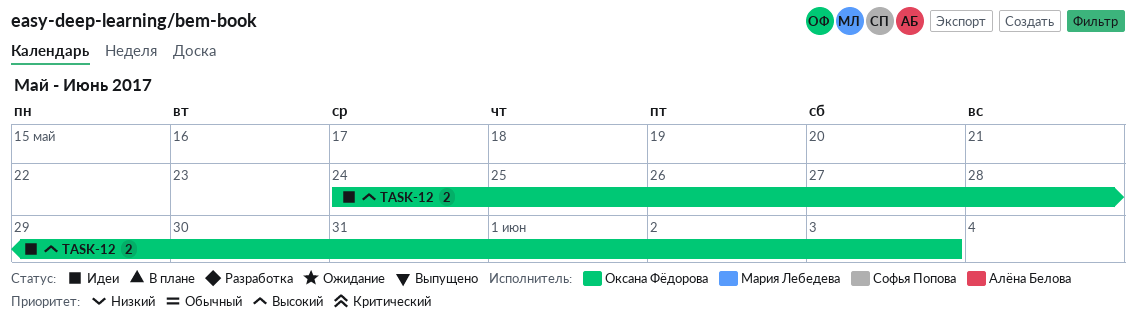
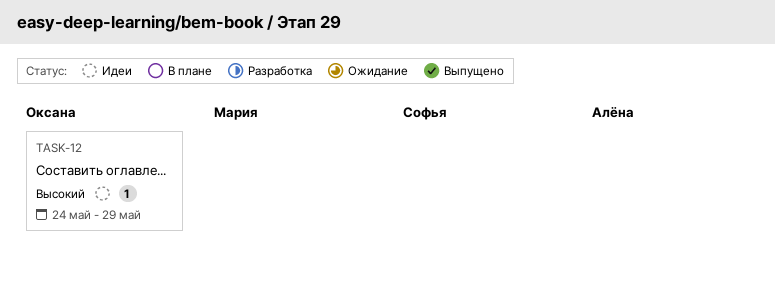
TASK-12, estimate: 2 -> 1
TASK-12, due: Jun 3 -> May 29

